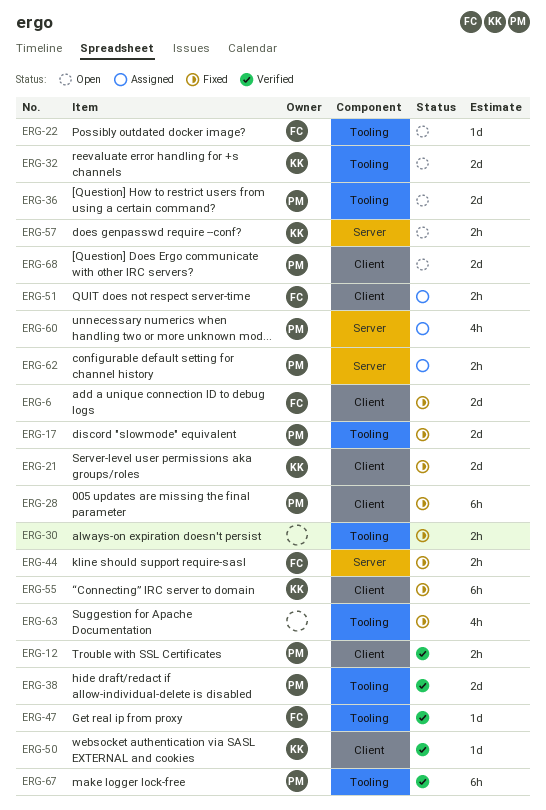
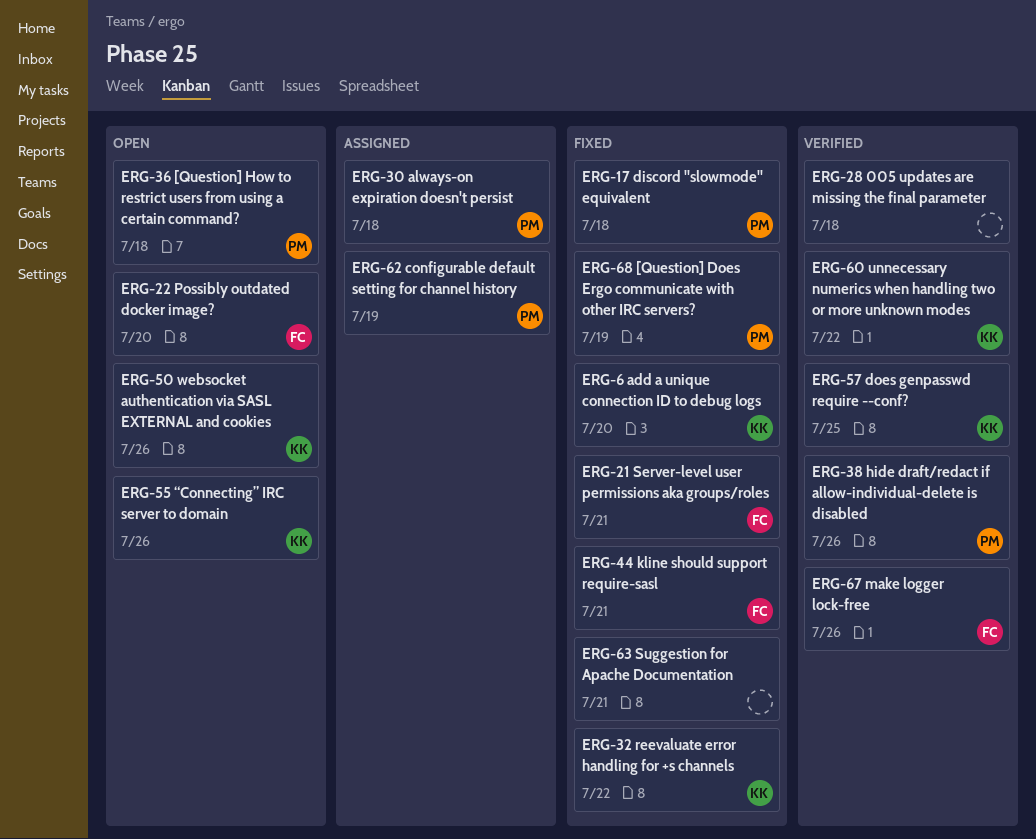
ERG-6, owner: FC -> KK
ERG-12: present -> none
ERG-21, owner: KK -> FC
ERG-28, status: Fixed -> Verified
ERG-28, owner: PM -> none
ERG-30, status: Fixed -> Assigned
ERG-30, owner: none -> PM
ERG-32, status: Open -> Fixed
ERG-47: present -> none
ERG-50, status: Verified -> Open
ERG-51: present -> none
ERG-55, status: Fixed -> Open
ERG-57, status: Open -> Verified
ERG-60, status: Assigned -> Verified
ERG-60, owner: PM -> KK
ERG-67, owner: PM -> FC
ERG-68, status: Open -> Fixed

